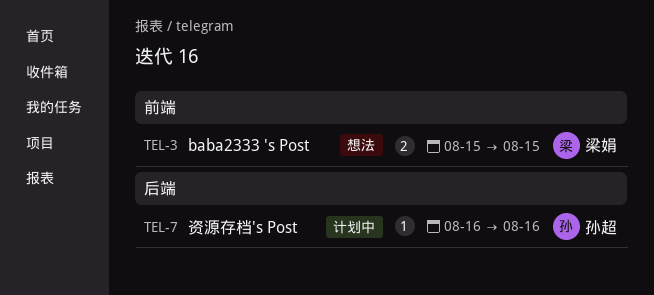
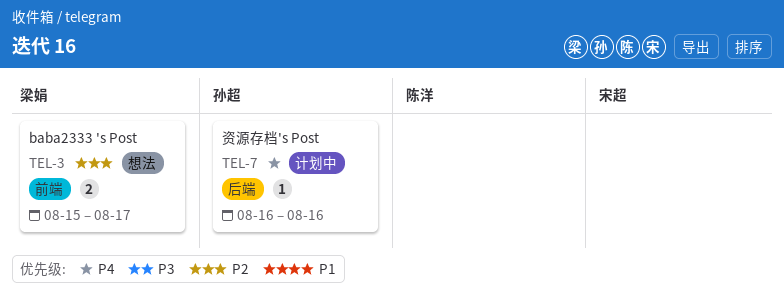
TEL-3, due: Aug 15 -> Aug 17

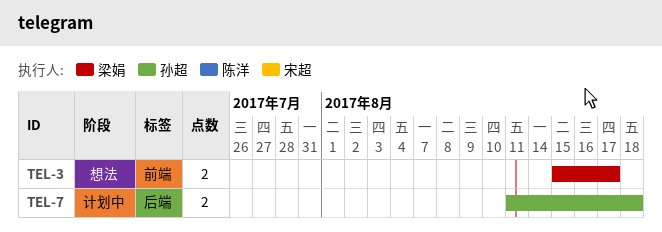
TEL-7, estimate: 1 -> 2
TEL-7, start: Aug 16 -> Aug 11
TEL-7, due: Aug 16 -> Aug 18

